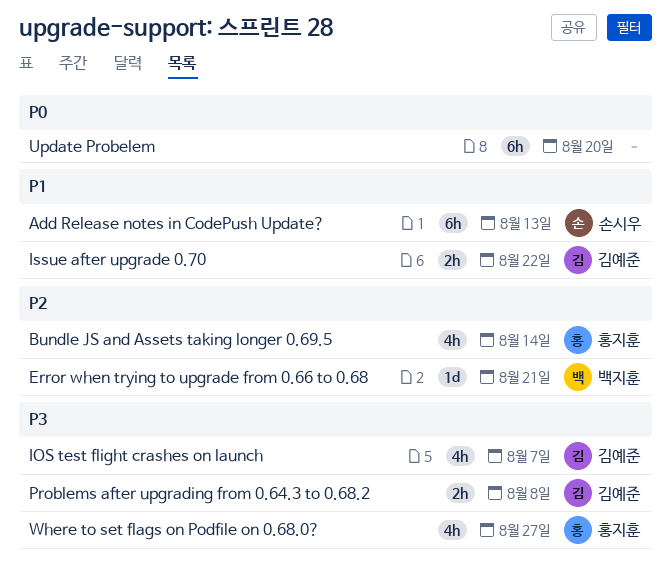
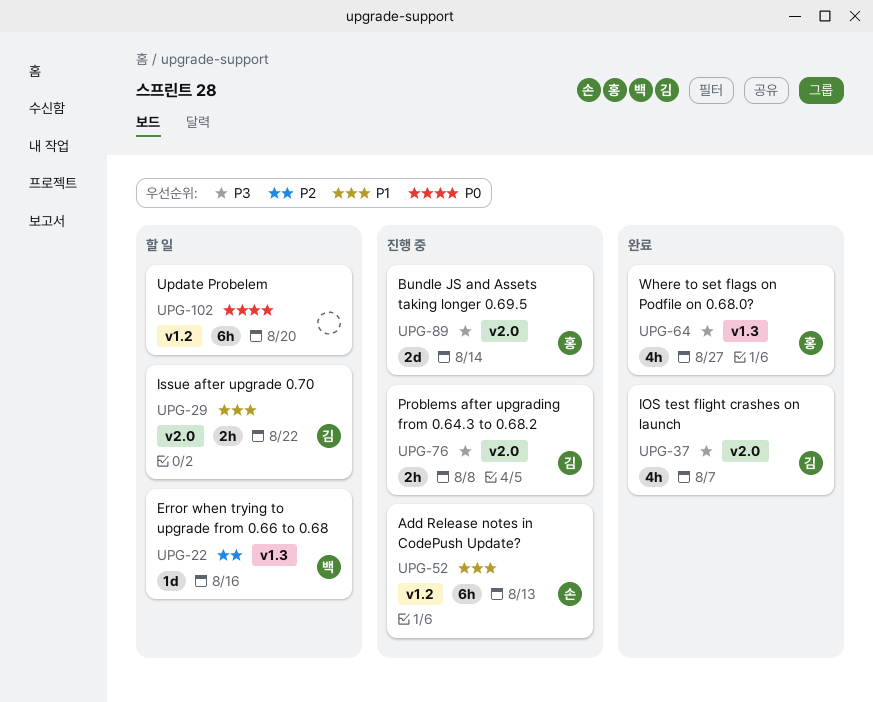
Bundle JS and Assets taking longer 0.69.5, priority: P2 -> P3
Bundle JS and Assets taking longer 0.69.5, estimate: 4h -> 2d
Error when trying to upgrade from 0.66 to 0.68, due: Aug 21 -> Aug 16

